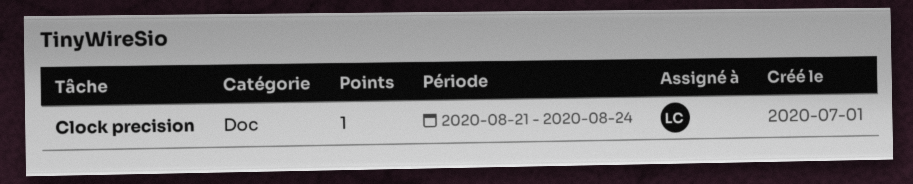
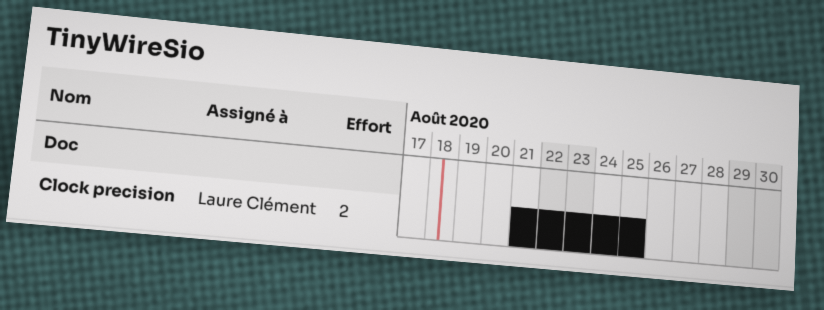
Clock precision, estimate: 1 -> 2
Clock precision, due: Aug 24 -> Aug 25

